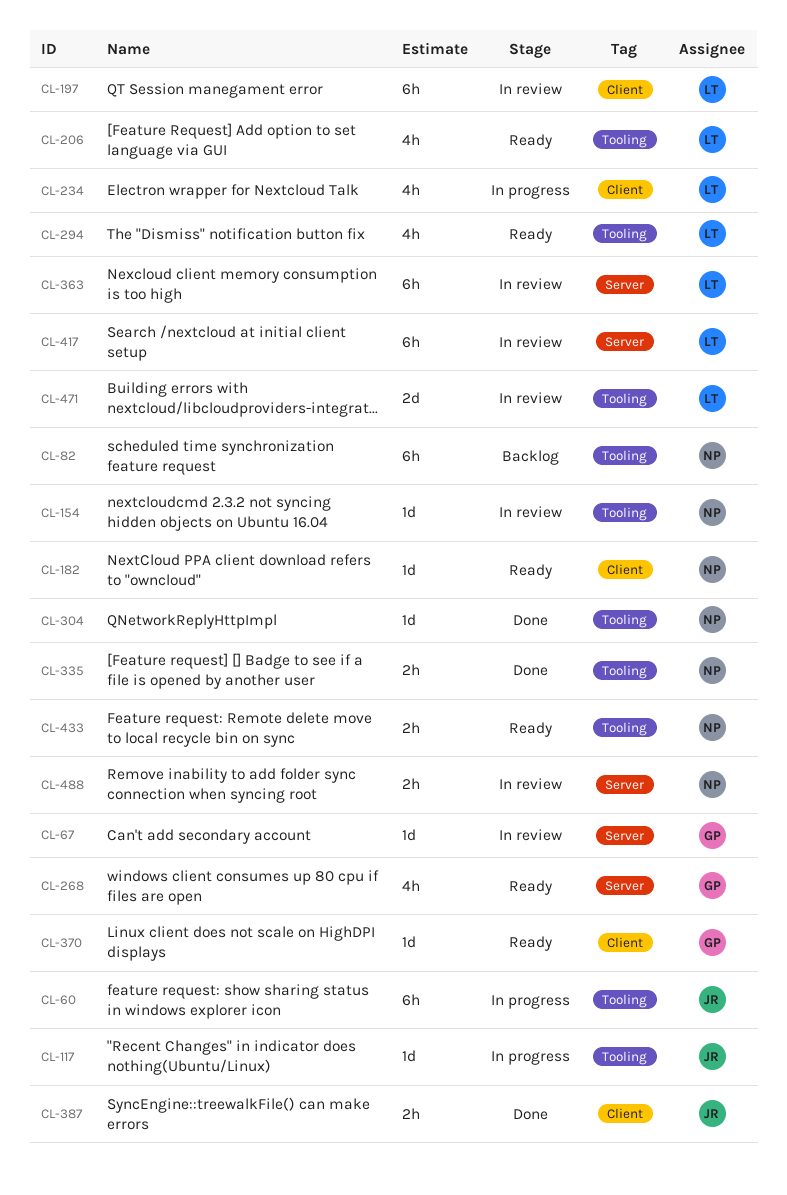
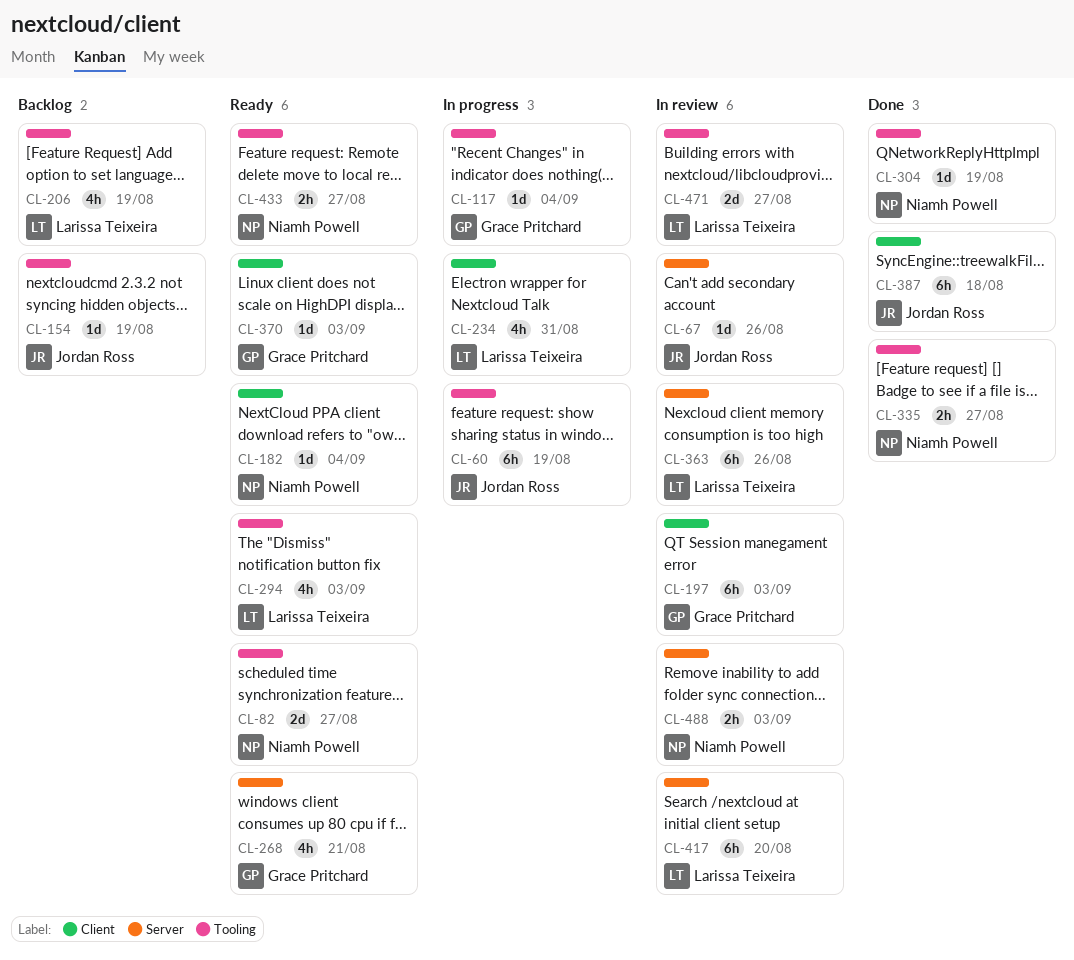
CL-67, owner: Grace Pritchard -> Jordan Ross
CL-82, status: Backlog -> Ready
CL-82, estimate: 6h -> 2d
CL-117, owner: Jordan Ross -> Grace Pritchard
CL-154, status: In review -> Backlog
CL-154, owner: Niamh Powell -> Jordan Ross
CL-197, owner: Larissa Teixeira -> Grace Pritchard
CL-206, status: Ready -> Backlog
CL-387, estimate: 2h -> 6h

